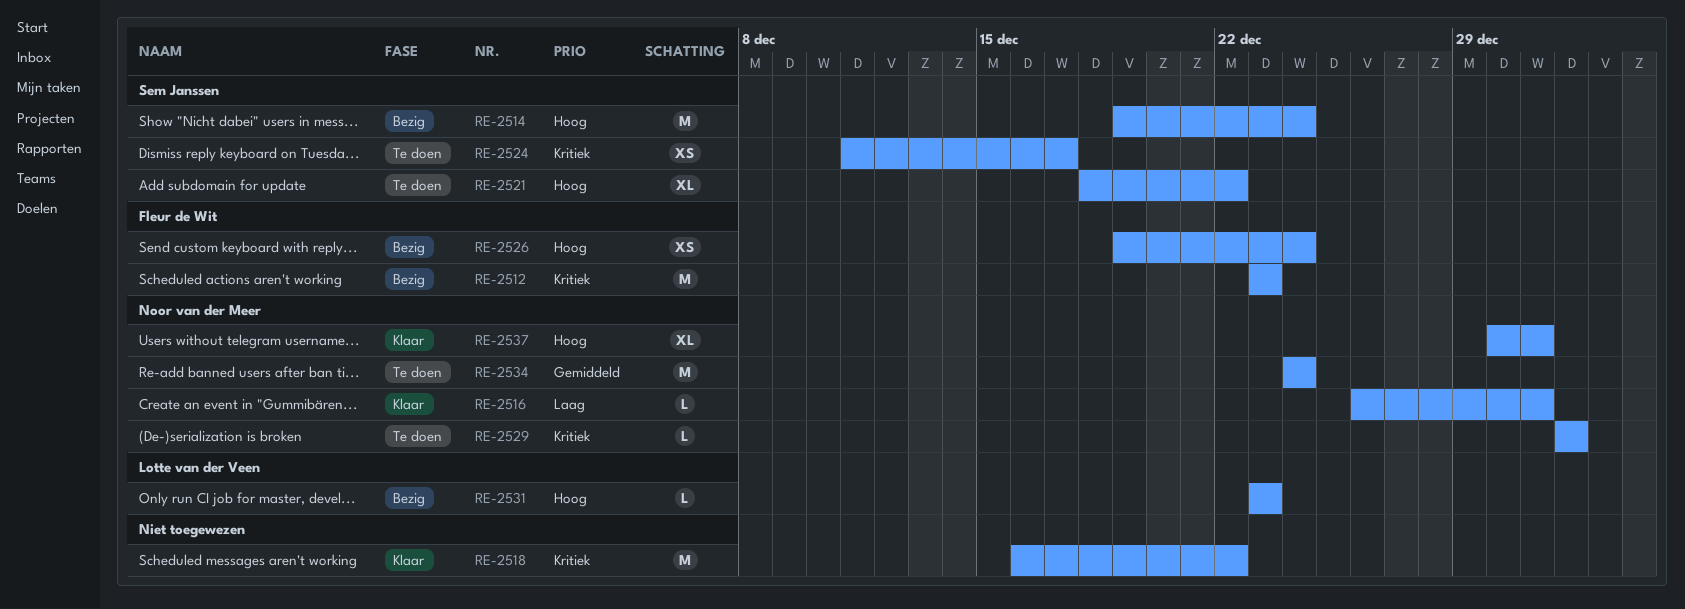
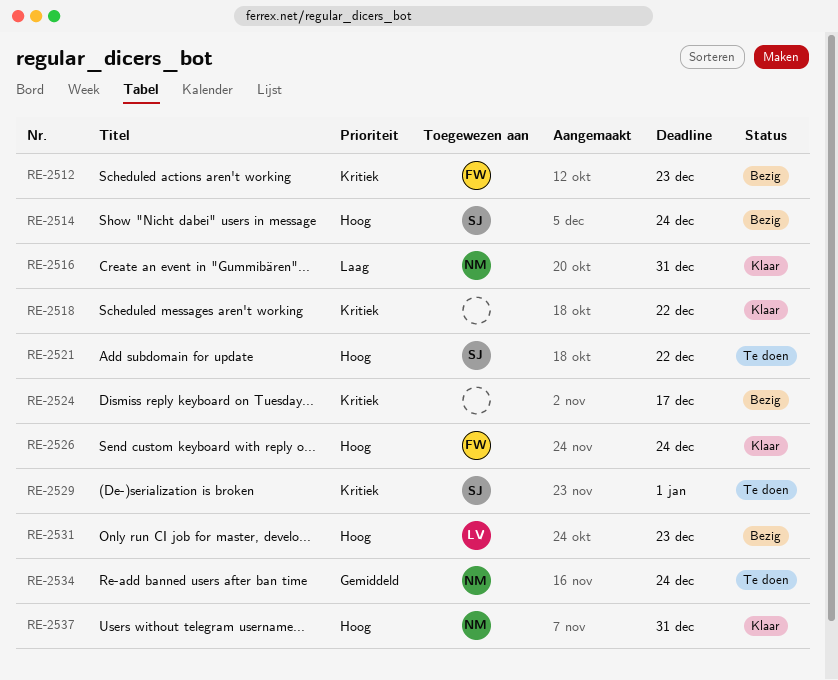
RE-2524, status: Te doen -> Bezig
RE-2524, owner: Sem Janssen -> none
RE-2526, status: Bezig -> Klaar
RE-2529, owner: Noor van der Meer -> Sem Janssen

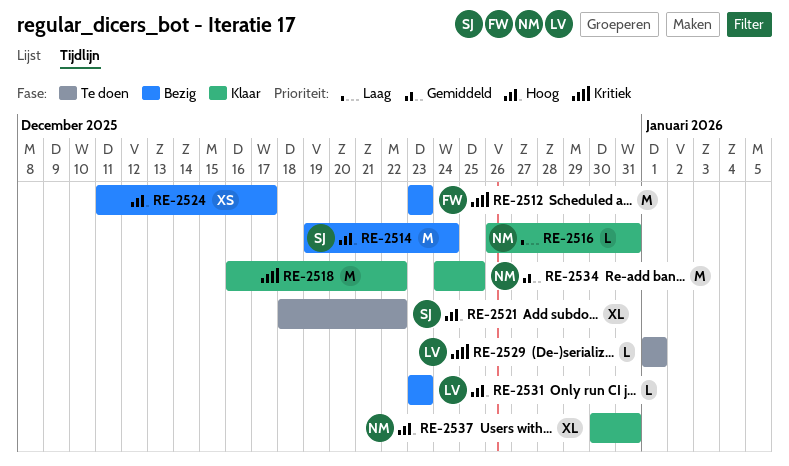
RE-2524, priority: Kritiek -> Hoog
RE-2526: present -> none
RE-2529, owner: SJ -> LV
RE-2534, status: Te doen -> Klaar
RE-2534, due: Dec 24 -> Dec 25

